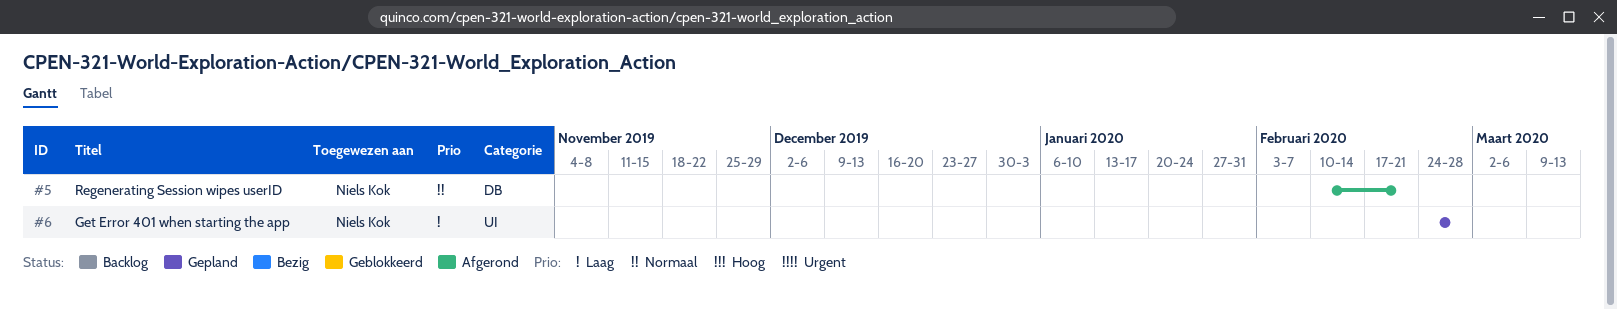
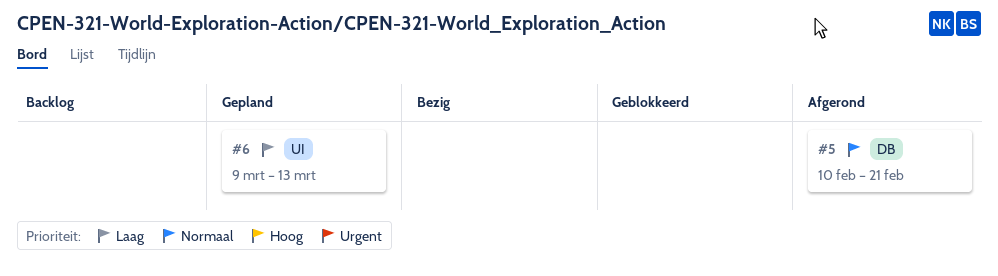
#6, start: Feb 24 -> Mar 9
#6, due: Feb 28 -> Mar 13

